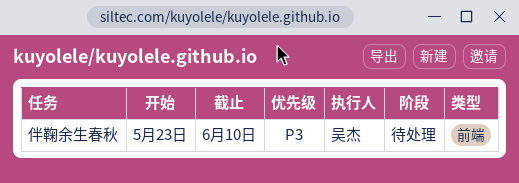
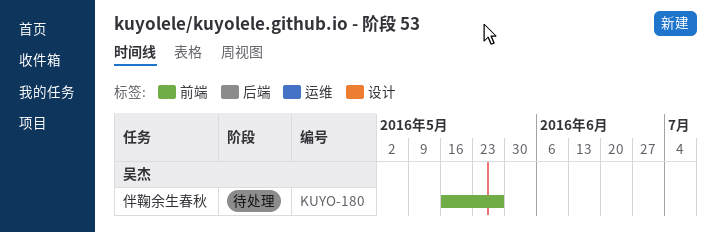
伴鞠余生春秋, start: May 23 -> May 16
伴鞠余生春秋, due: Jun 10 -> May 27

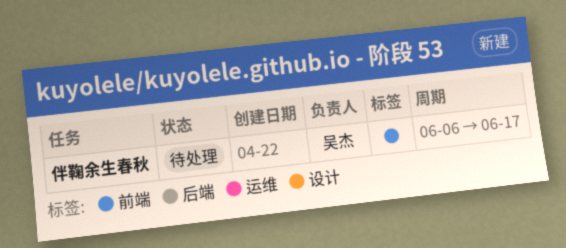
伴鞠余生春秋, start: May 16 -> Jun 6
伴鞠余生春秋, due: May 27 -> Jun 17

